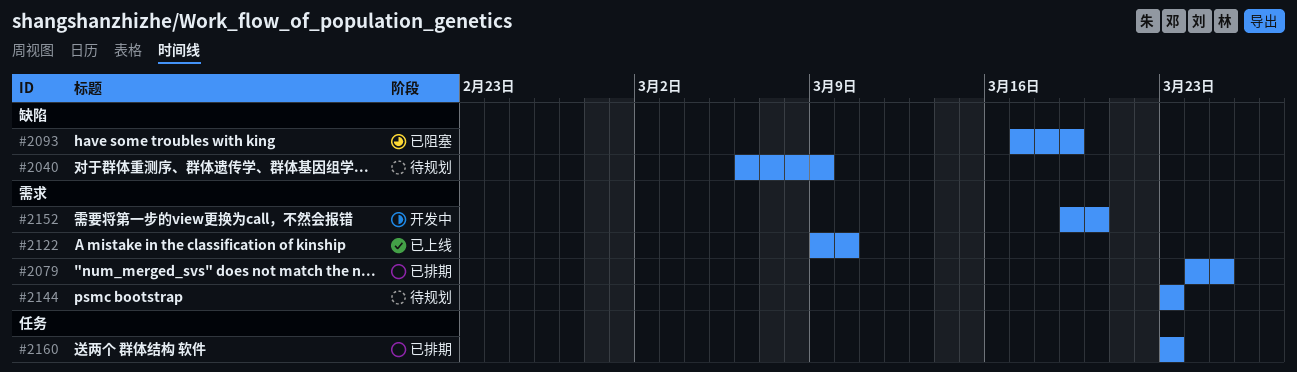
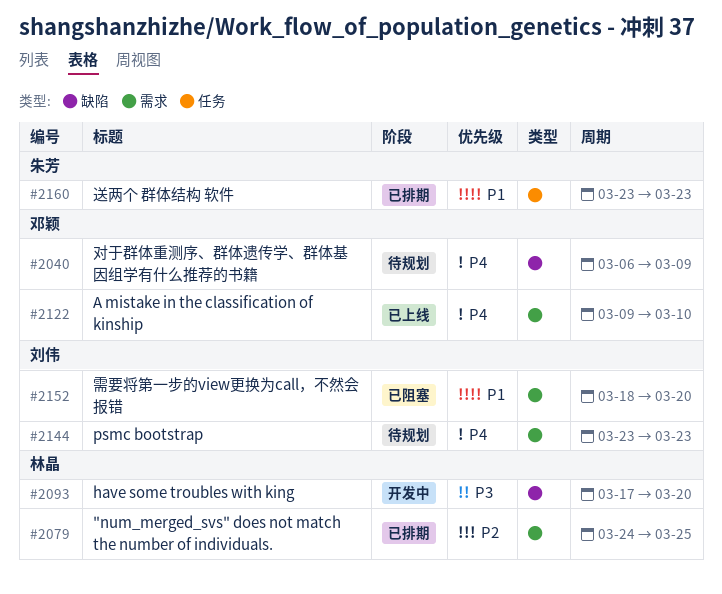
#2093, status: 已阻塞 -> 开发中
#2093, due: Mar 19 -> Mar 20
#2152, status: 开发中 -> 已阻塞
#2152, start: Mar 19 -> Mar 18

